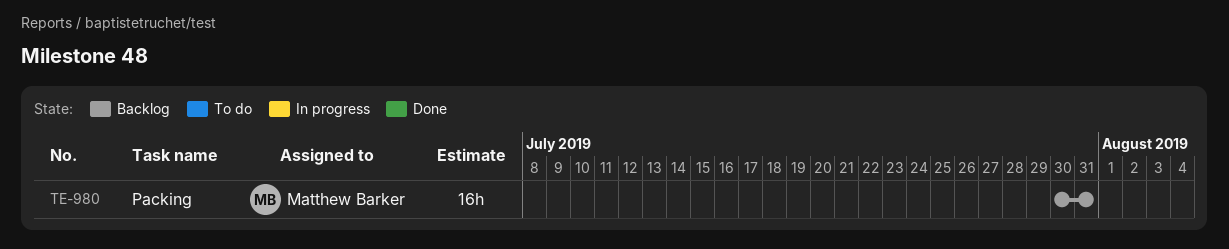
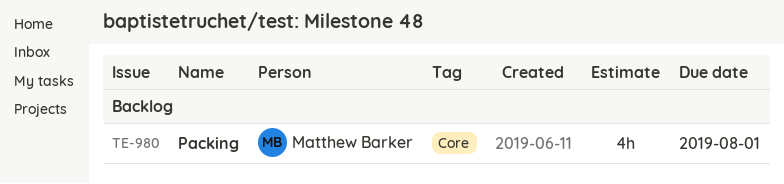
TE-980, estimate: 16h -> 4h
TE-980, due: Jul 31 -> Aug 1

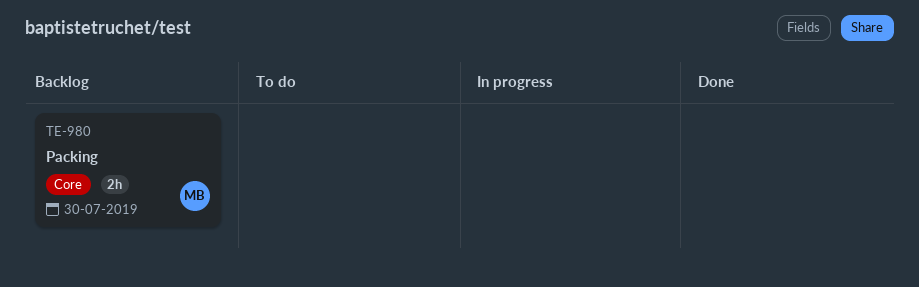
TE-980, estimate: 4h -> 2h
TE-980, due: Aug 1 -> Jul 30

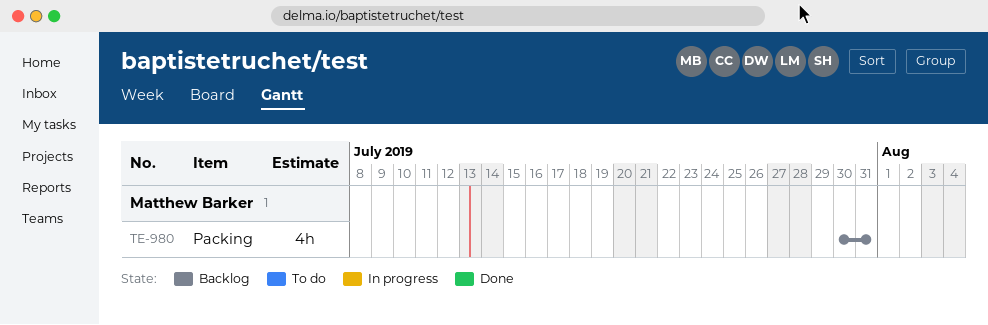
TE-980, estimate: 2h -> 4h
TE-980, due: Jul 30 -> Jul 31

